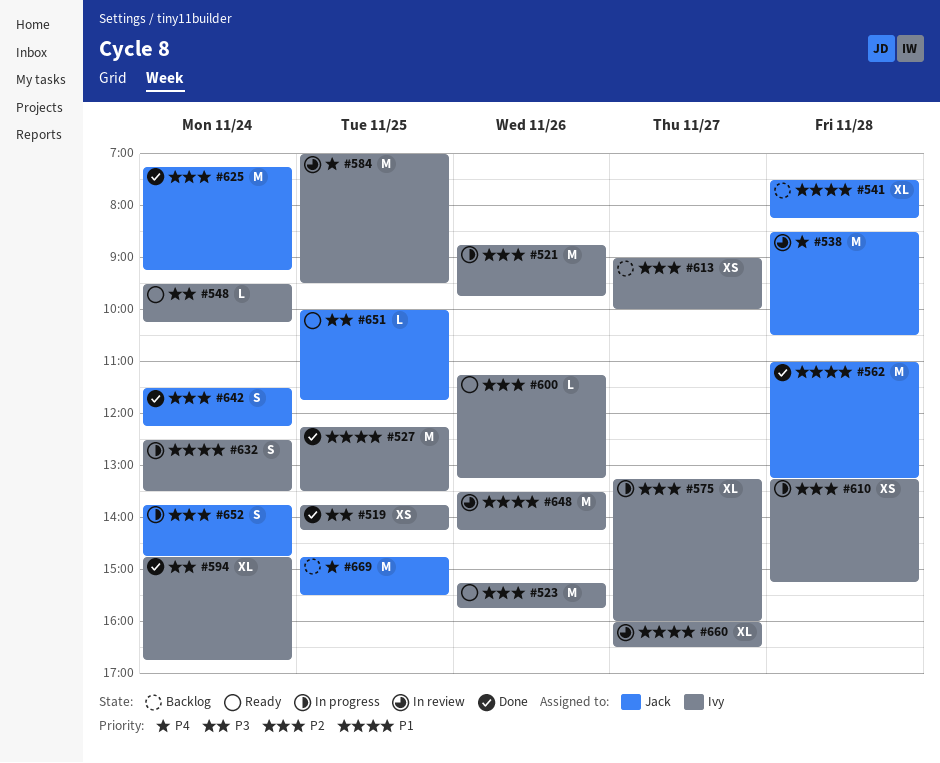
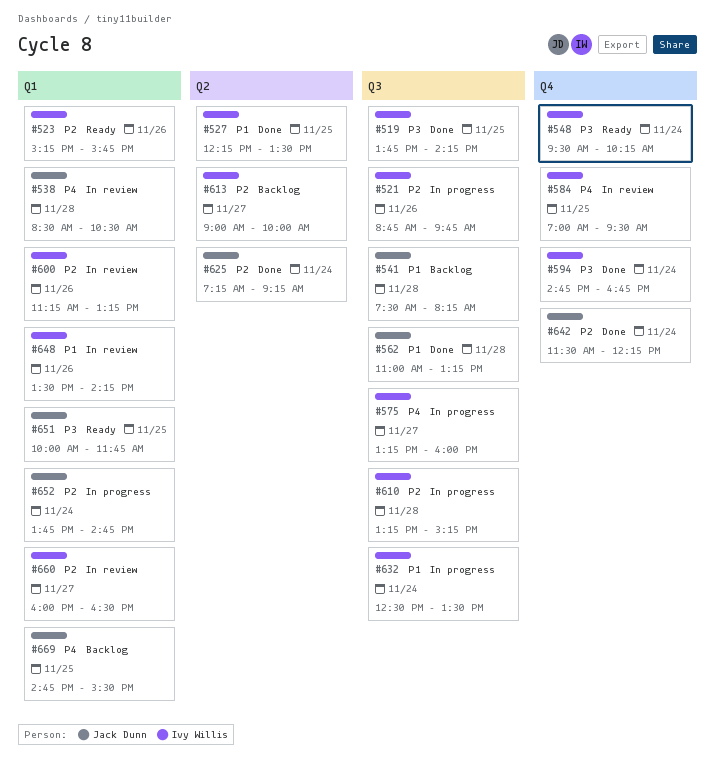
#575, priority: P2 -> P4
#600, status: Ready -> In review
#660, priority: P1 -> P2

